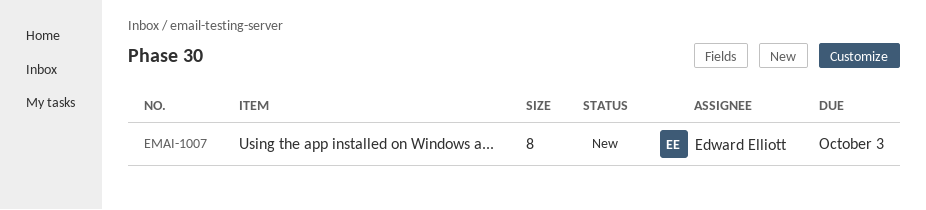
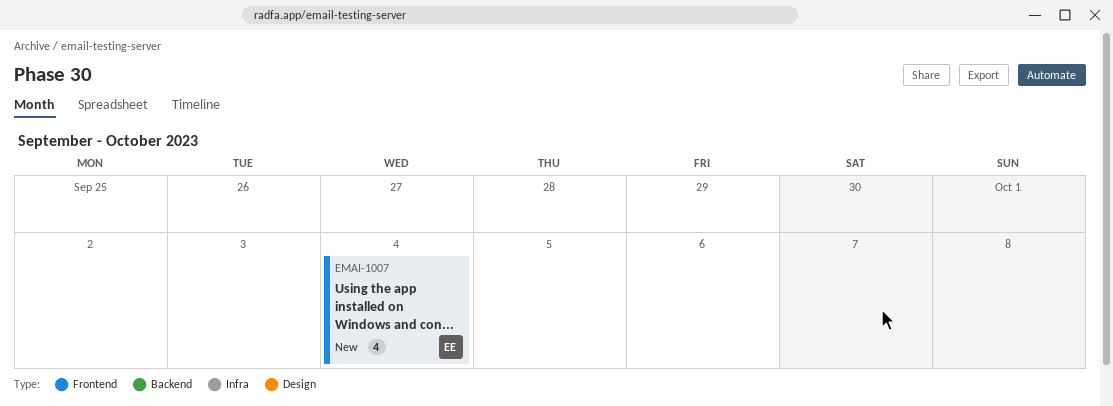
EMAI-1007, estimate: 8 -> 4
EMAI-1007, due: Oct 3 -> Oct 4

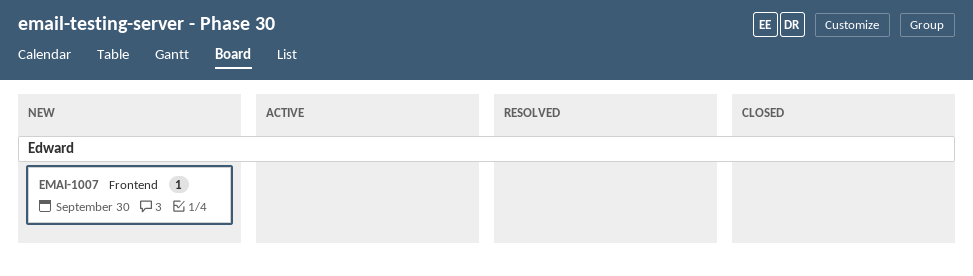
EMAI-1007, estimate: 4 -> 1
EMAI-1007, due: Oct 4 -> Sep 30

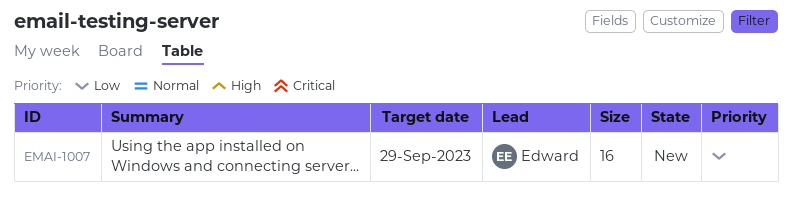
EMAI-1007, estimate: 1 -> 16
EMAI-1007, due: Sep 30 -> Sep 29

